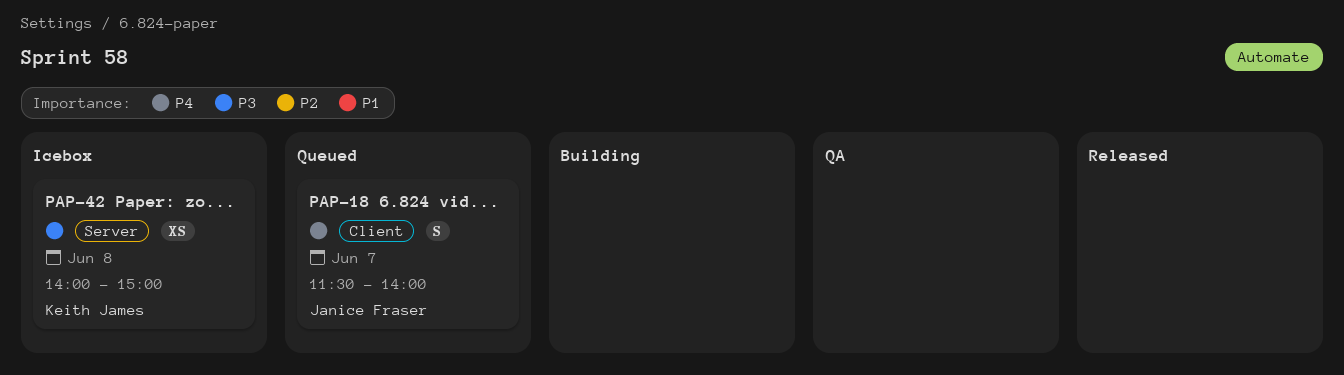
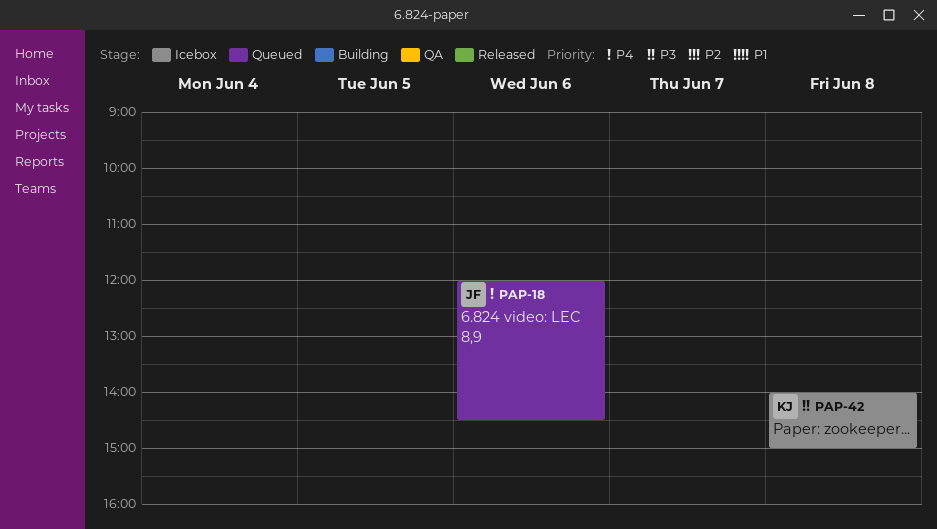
PAP-18, day: Jun 7 -> Jun 6
PAP-18, begins: 11:30 -> 12:00
PAP-18, ends: 14:00 -> 14:30

